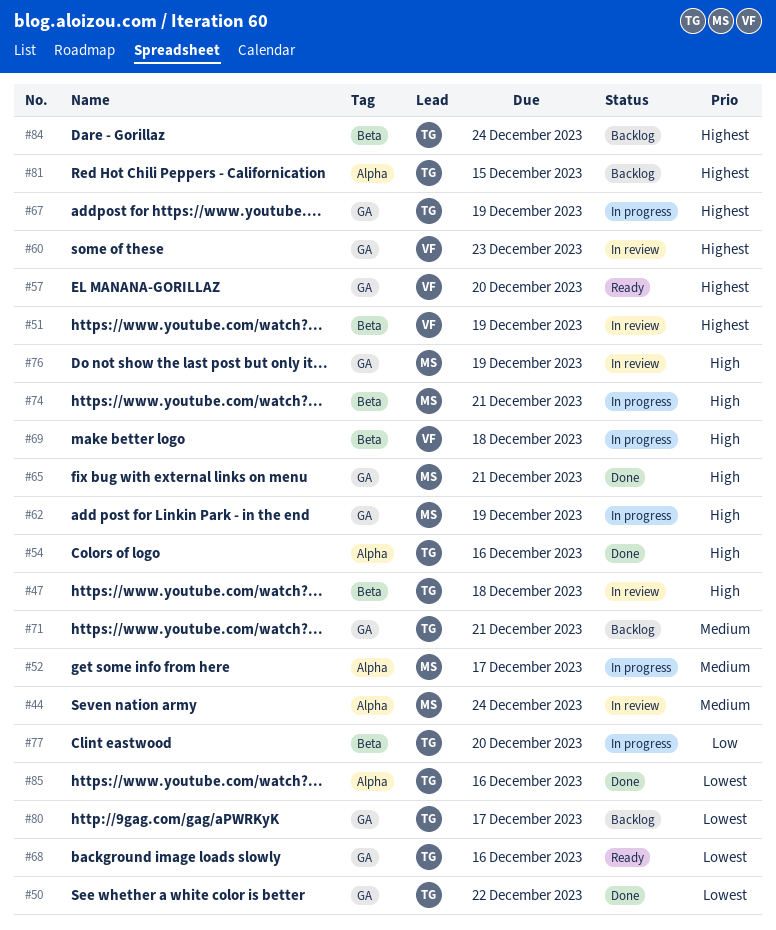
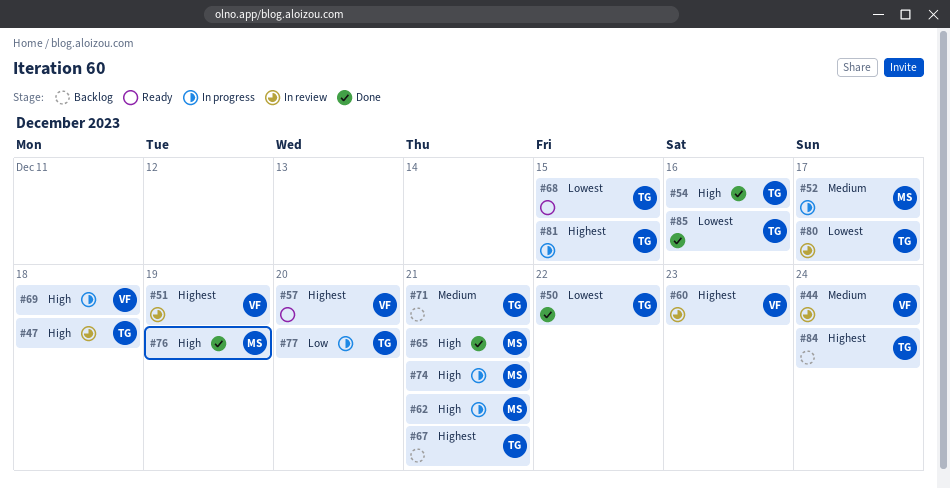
#44, owner: MS -> VF
#62, due: Dec 19 -> Dec 21
#67, status: In progress -> Backlog
#67, due: Dec 19 -> Dec 21
#68, due: Dec 16 -> Dec 15
#76, status: In review -> Done
#80, status: Backlog -> In review
#81, status: Backlog -> In progress

